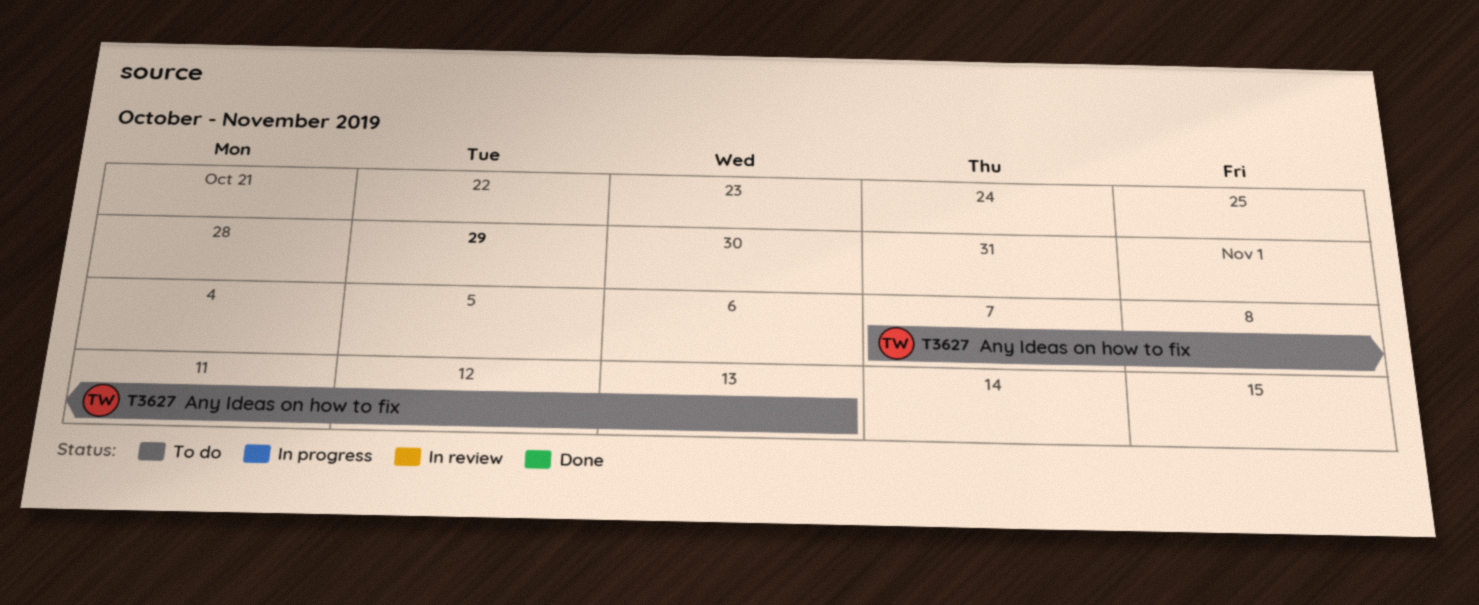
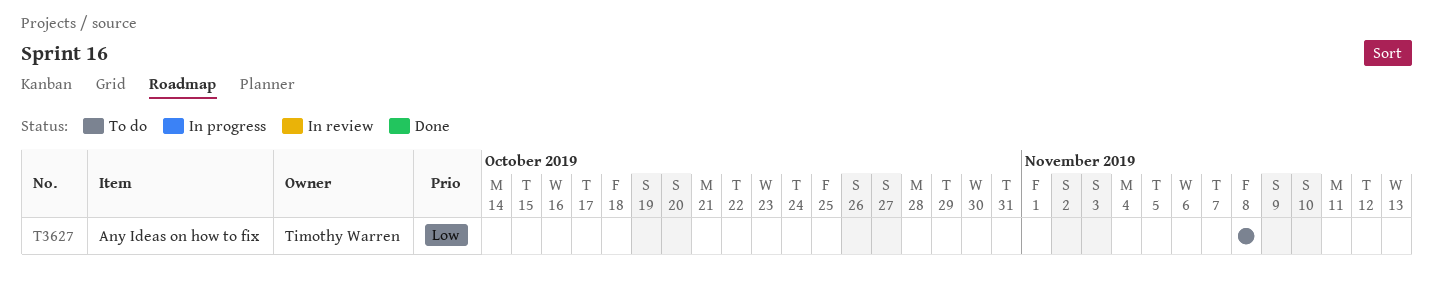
T3627, start: Nov 7 -> Nov 8
T3627, due: Nov 13 -> Nov 8

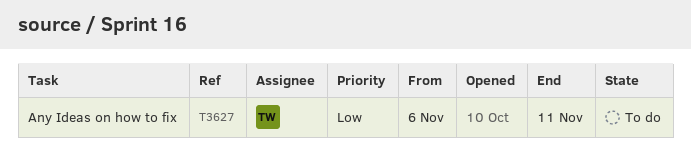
T3627, start: Nov 8 -> Nov 6
T3627, due: Nov 8 -> Nov 11

